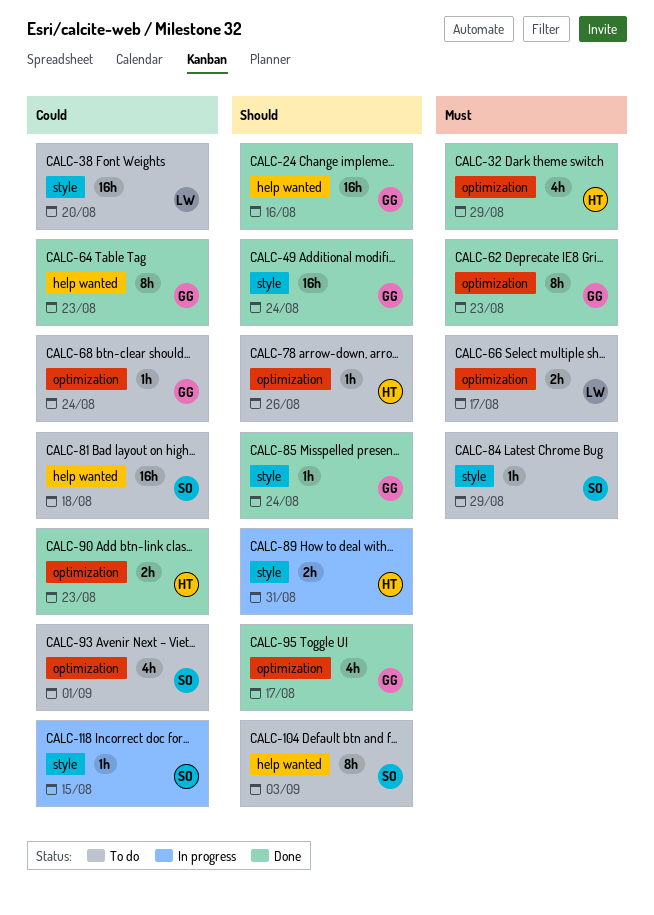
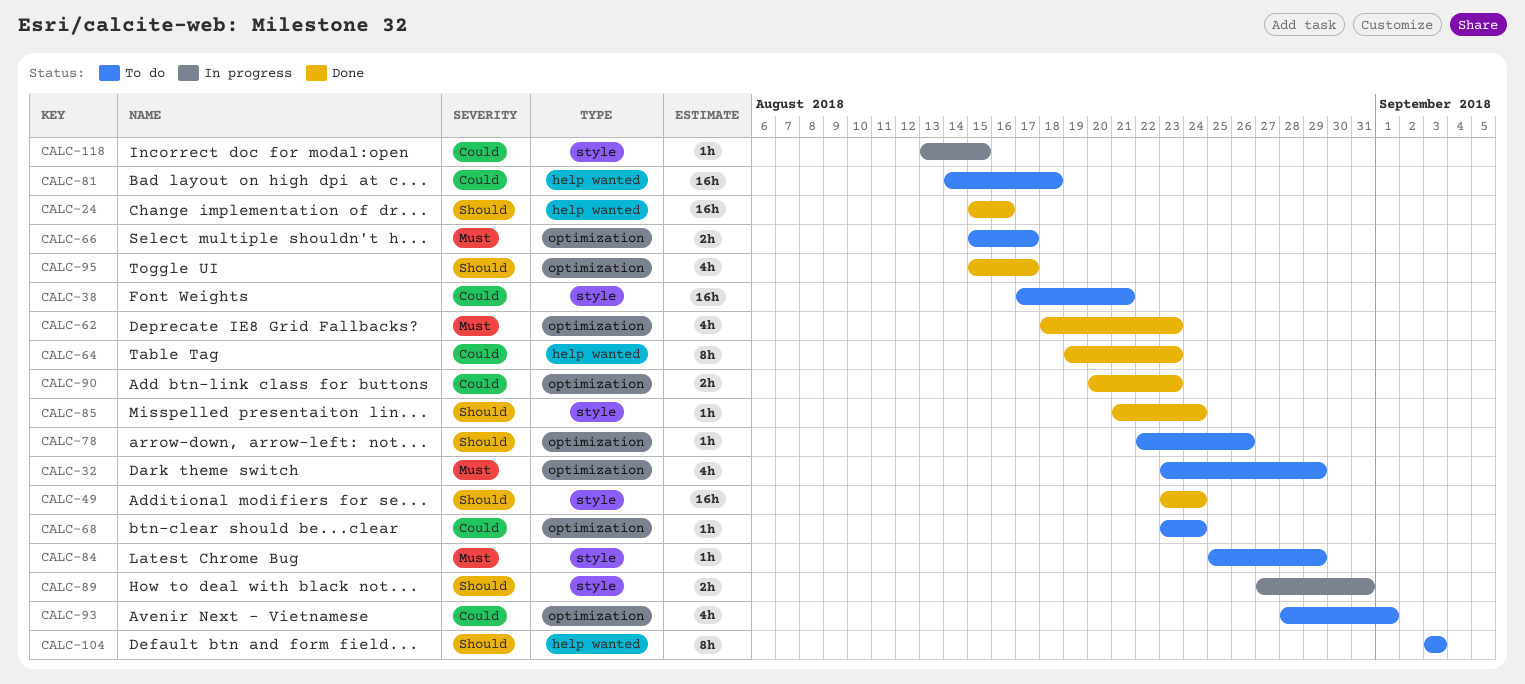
CALC-32, status: Done -> To do
CALC-38, due: Aug 20 -> Aug 21
CALC-62, estimate: 8h -> 4h

